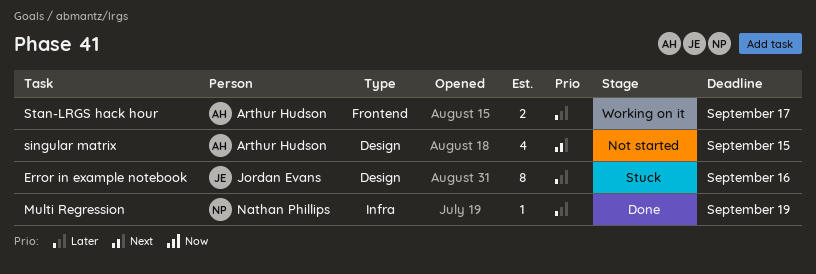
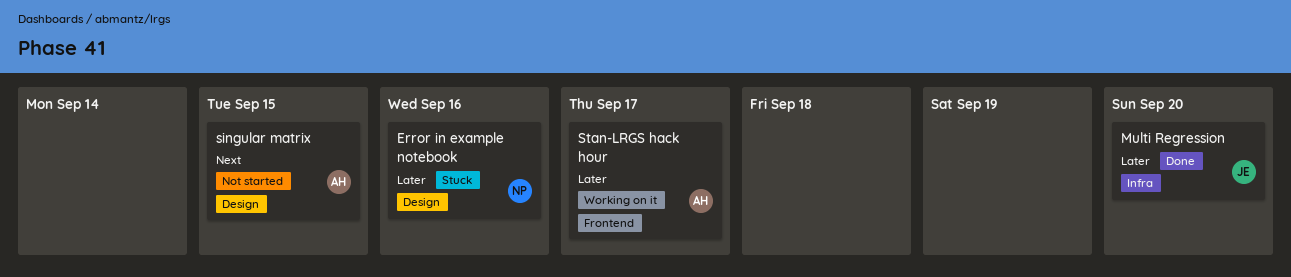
Error in example notebook, owner: Jordan Evans -> Nathan Phillips
Multi Regression, owner: Nathan Phillips -> Jordan Evans
Multi Regression, due: Sep 19 -> Sep 20

